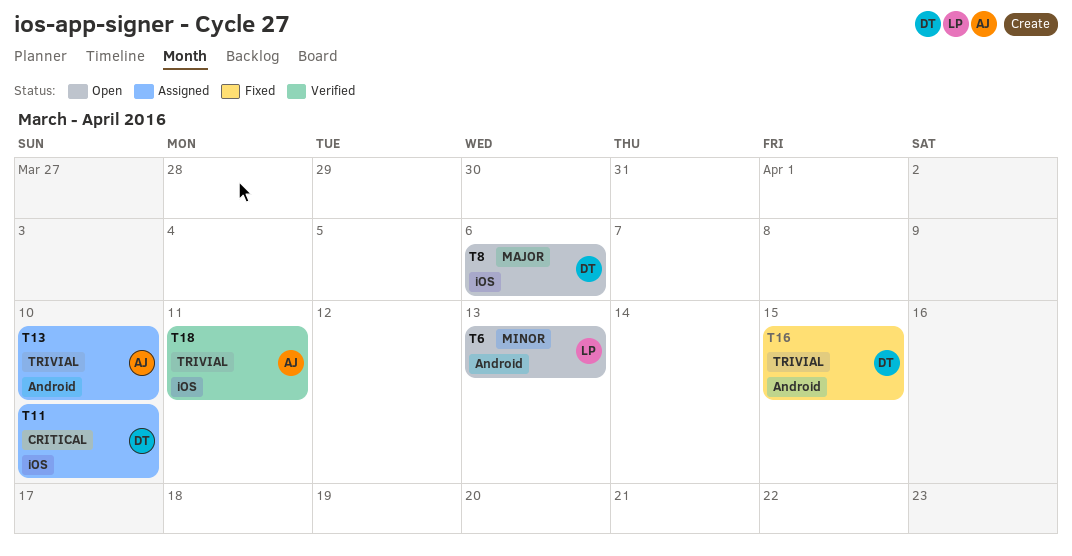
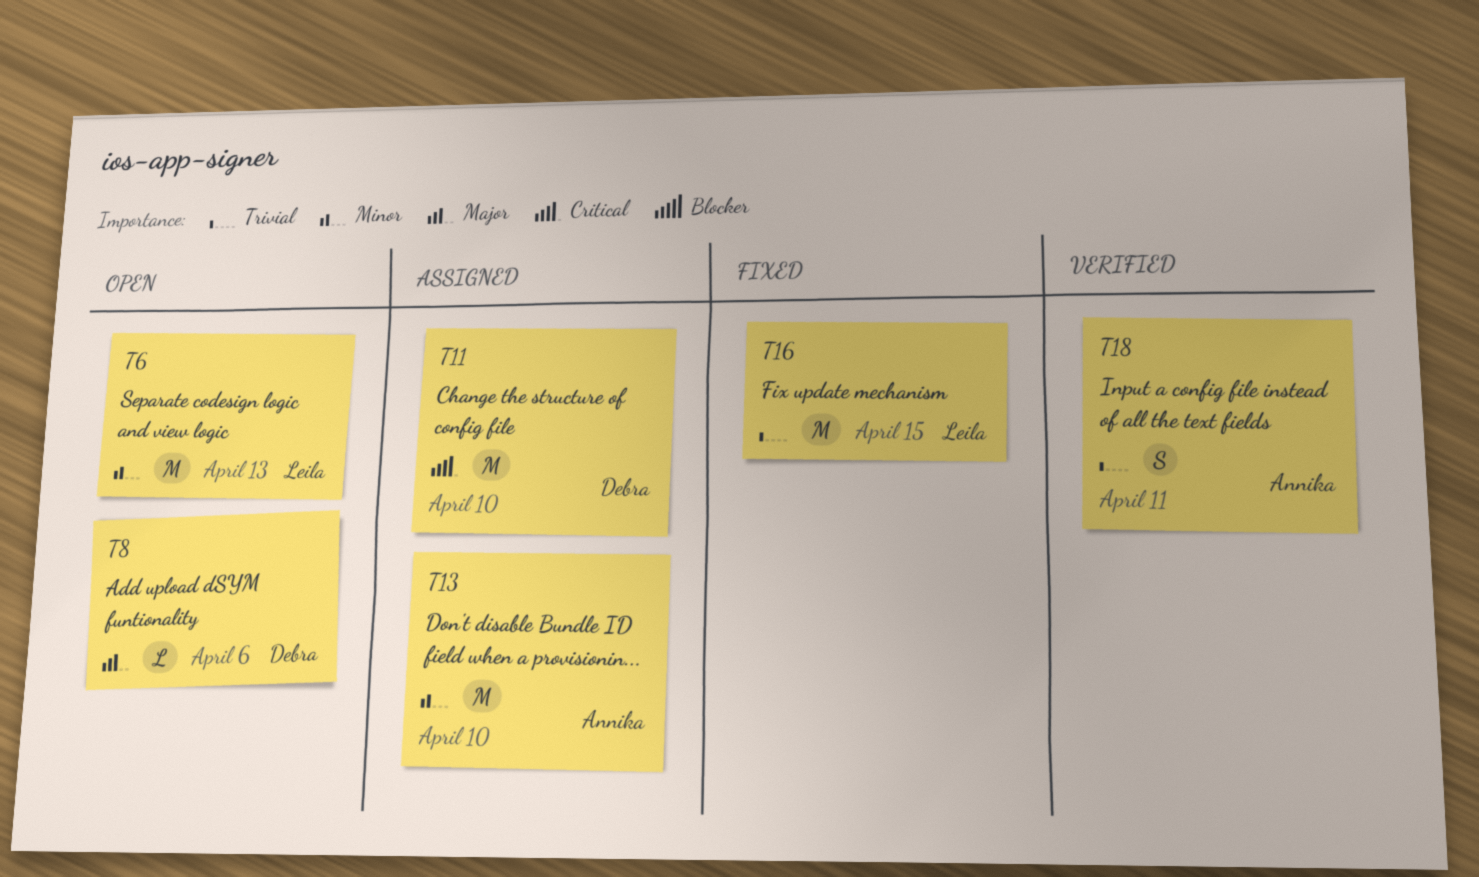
T13, priority: Trivial -> Minor
T16, owner: Debra -> Leila

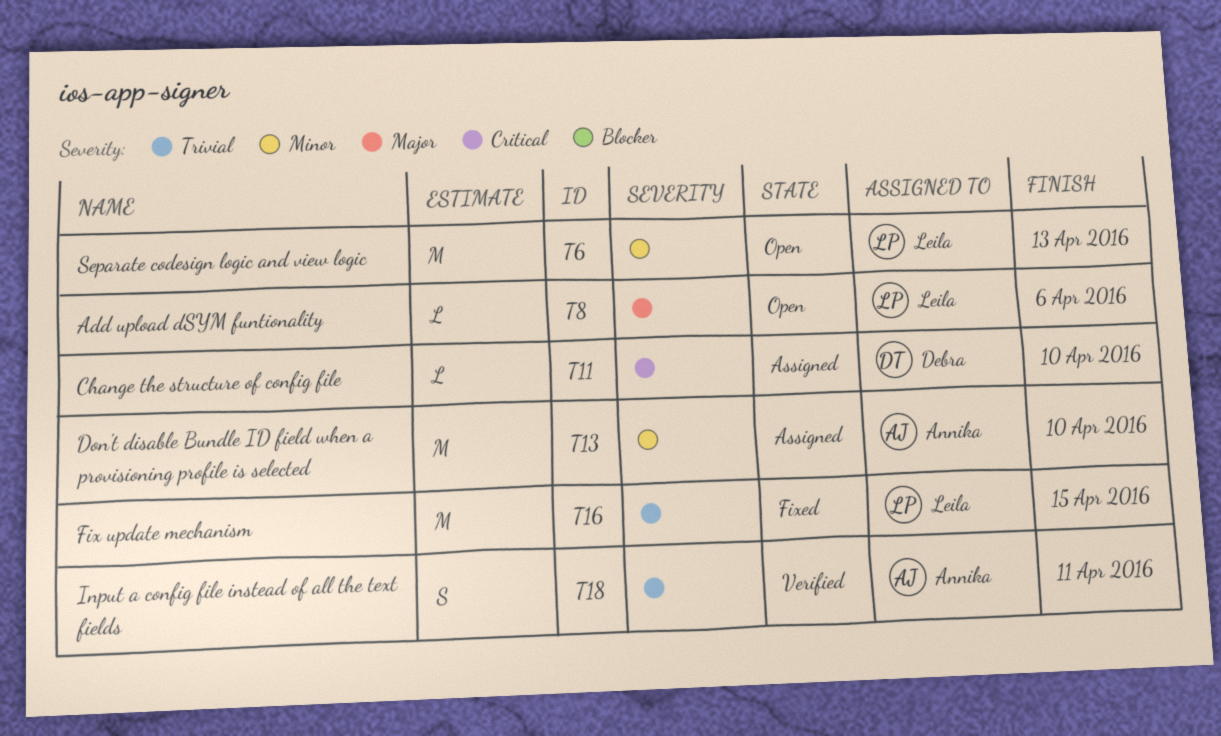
T8, owner: Debra -> Leila
T11, estimate: M -> L

